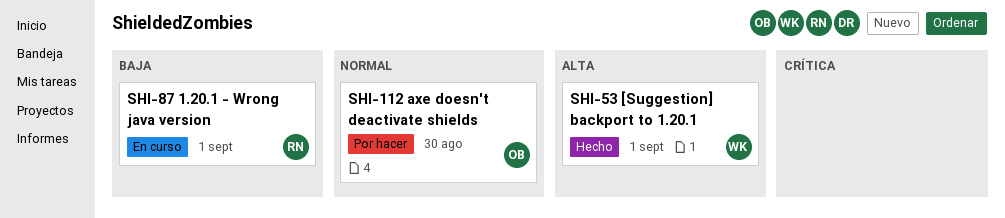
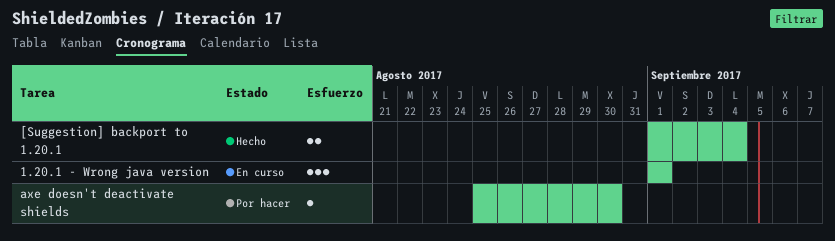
[Suggestion] backport to 1.20.1, due: Sep 1 -> Sep 4

